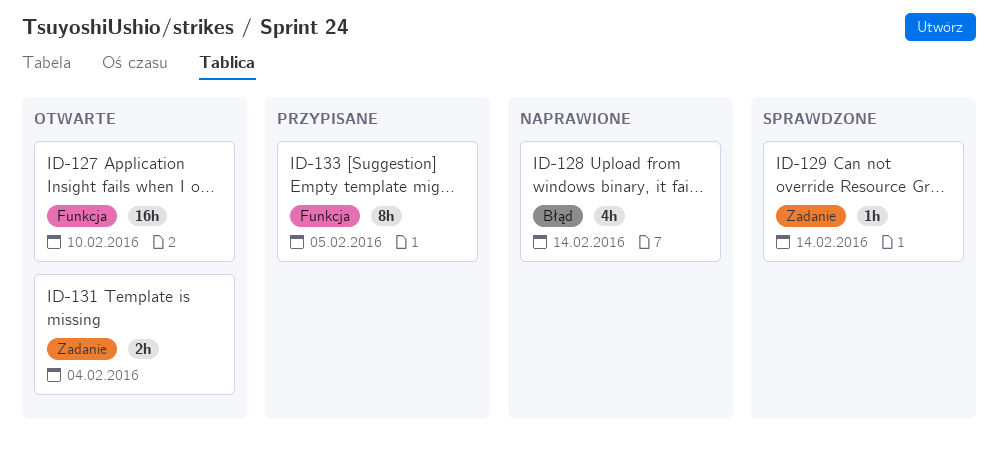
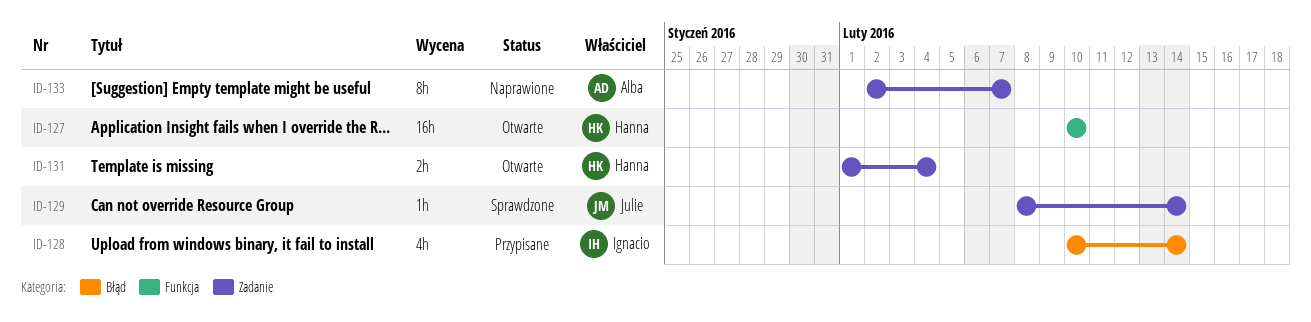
ID-128, status: Naprawione -> Przypisane
ID-133, status: Przypisane -> Naprawione
ID-133, label: Funkcja -> Zadanie
ID-133, due: Feb 5 -> Feb 7

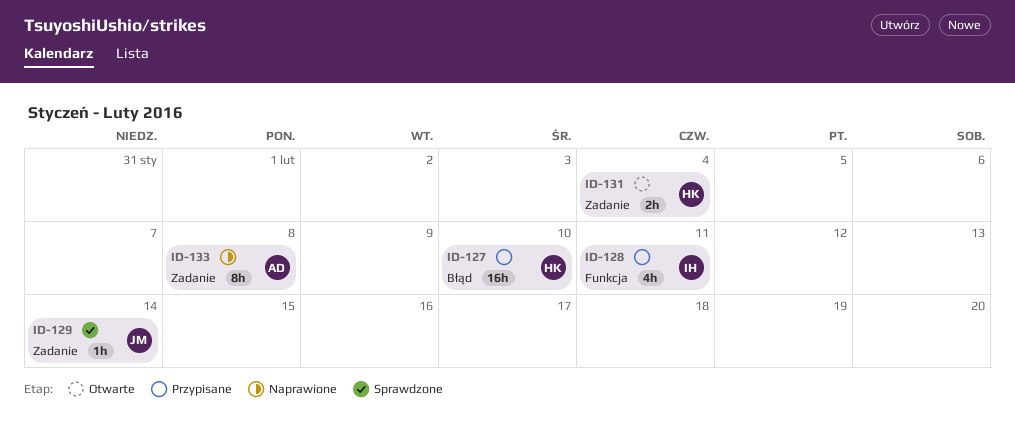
ID-127, status: Otwarte -> Przypisane
ID-127, label: Funkcja -> Błąd
ID-128, label: Błąd -> Funkcja
ID-128, due: Feb 14 -> Feb 11
ID-133, due: Feb 7 -> Feb 8

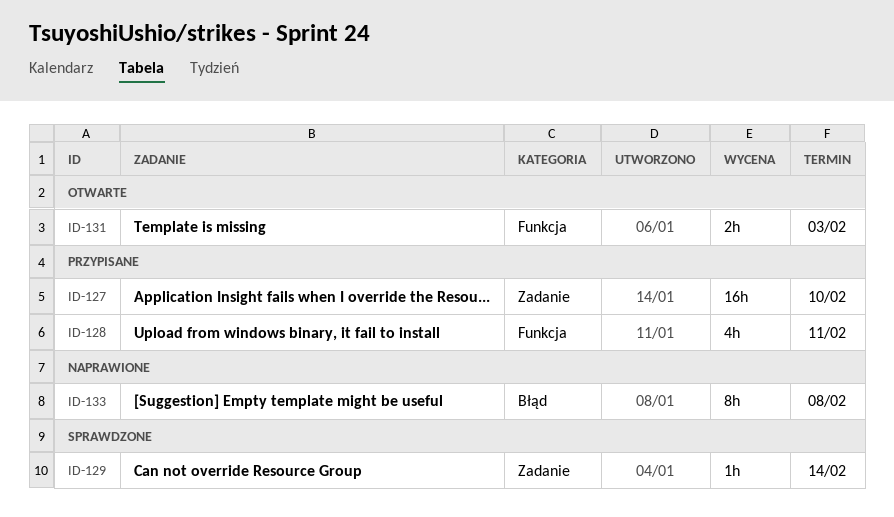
ID-127, label: Błąd -> Zadanie
ID-131, label: Zadanie -> Funkcja
ID-131, due: Feb 4 -> Feb 3
ID-133, label: Zadanie -> Błąd

